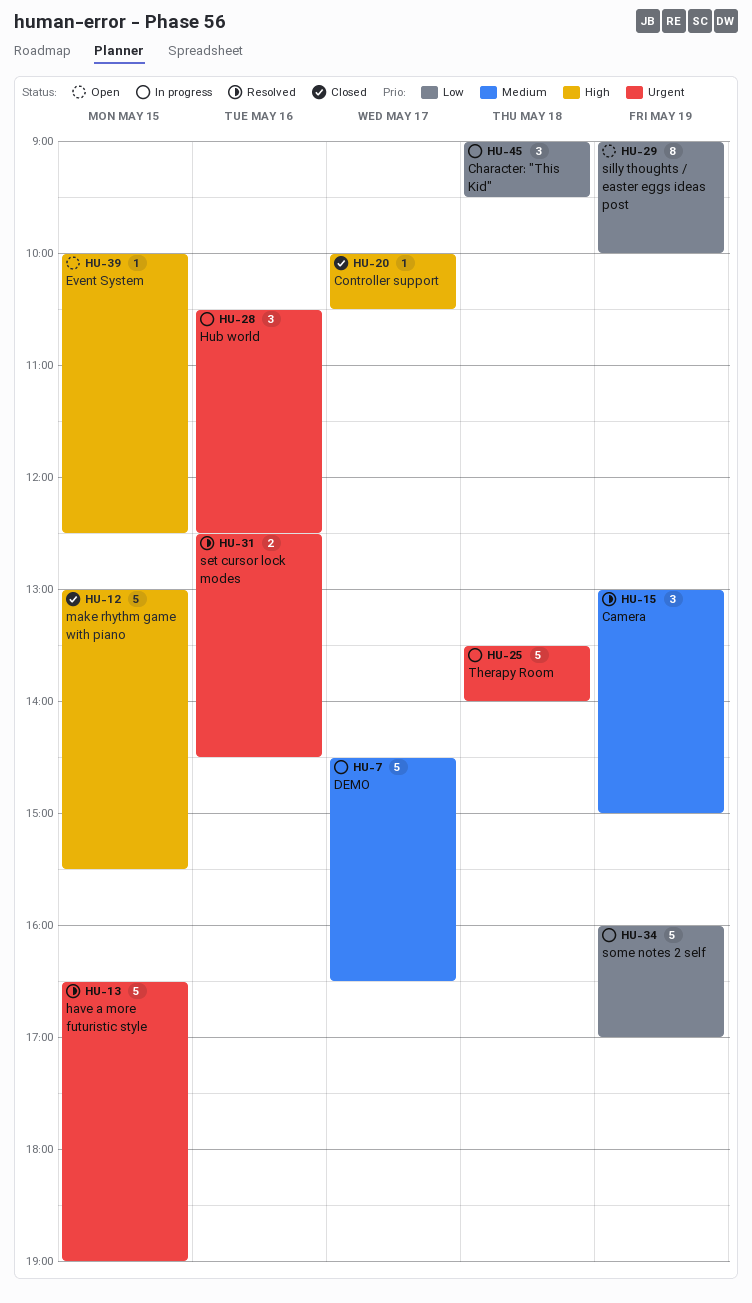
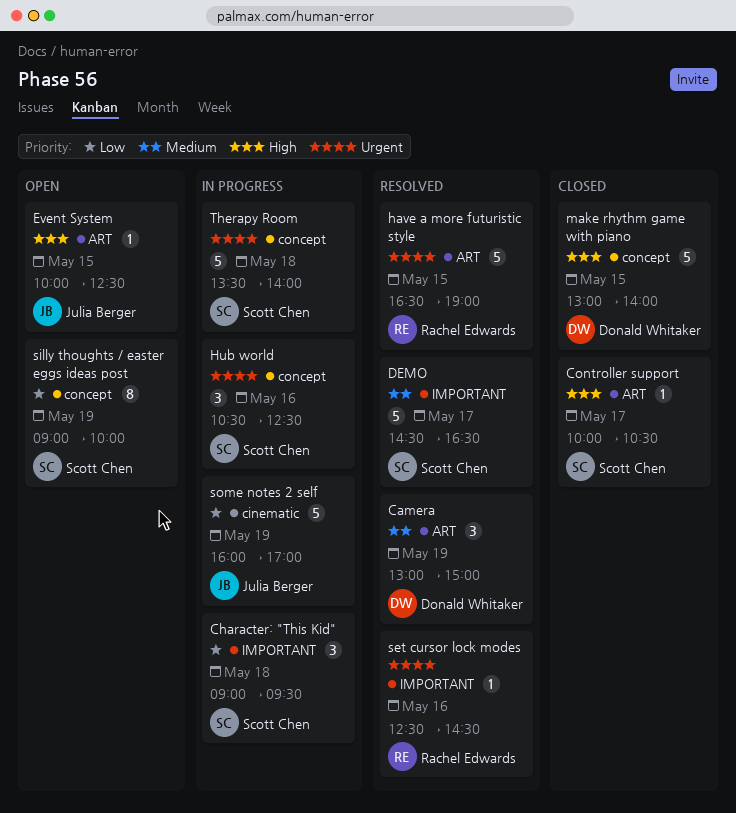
DEMO, status: In progress -> Resolved
make rhythm game with piano, ends: 15:30 -> 14:00
set cursor lock modes, estimate: 2 -> 1

